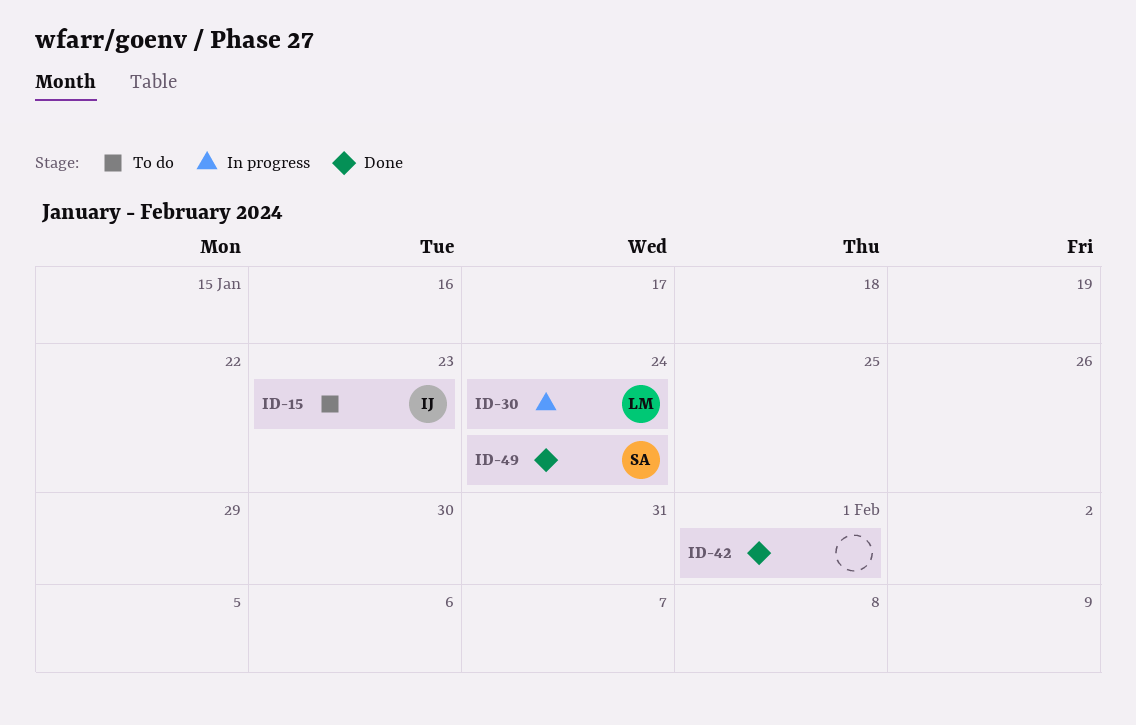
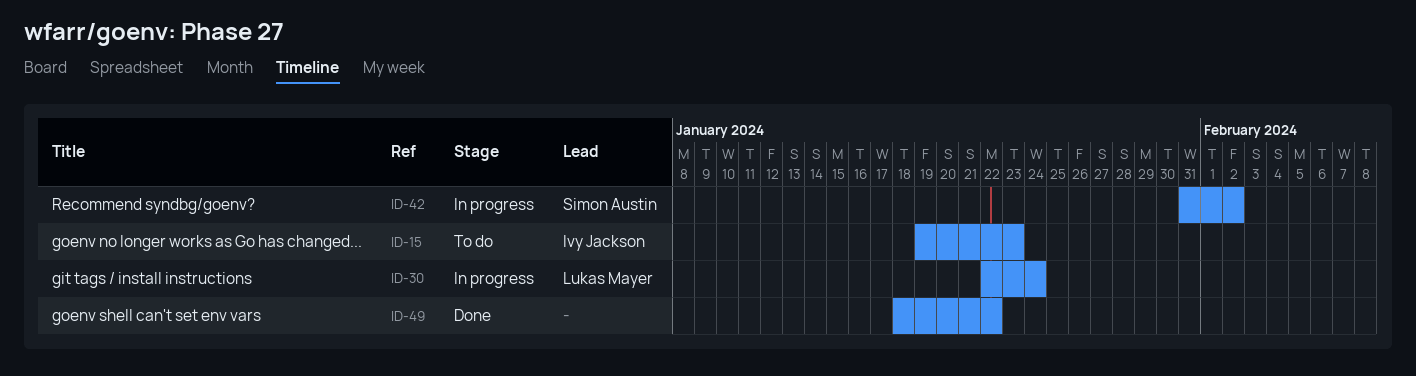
ID-42, status: Done -> In progress
ID-42, owner: none -> Simon Austin
ID-42, due: Feb 1 -> Feb 2
ID-49, owner: Simon Austin -> none
ID-49, due: Jan 24 -> Jan 22

